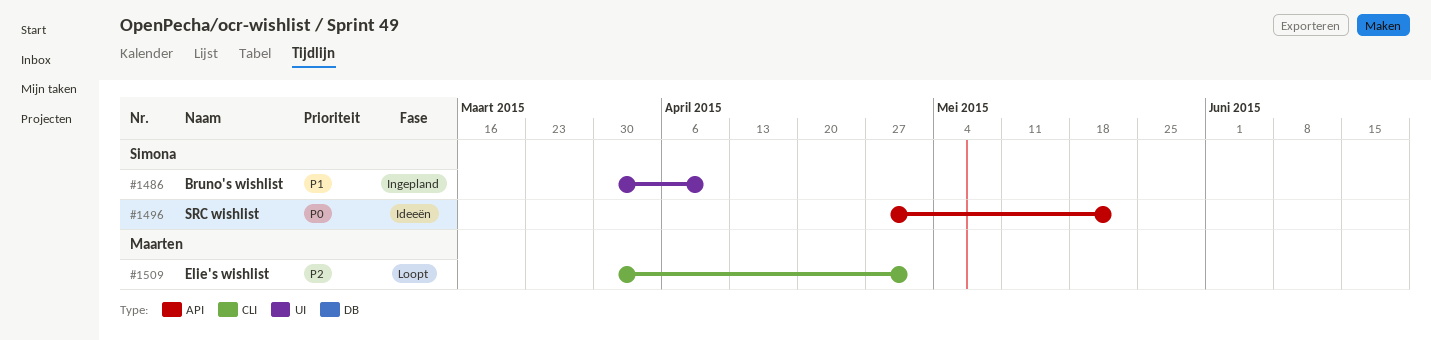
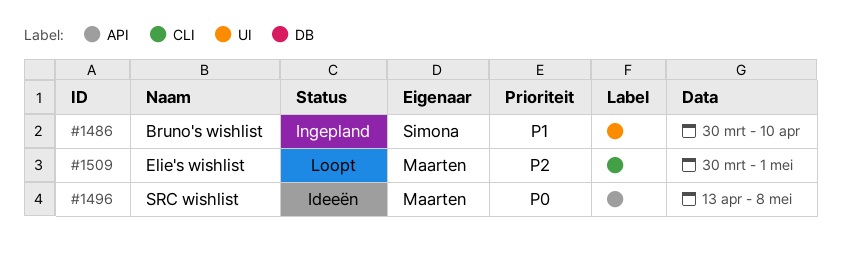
#1496, owner: Simona -> Maarten
#1496, start: Apr 27 -> Apr 13
#1496, due: May 22 -> May 8

